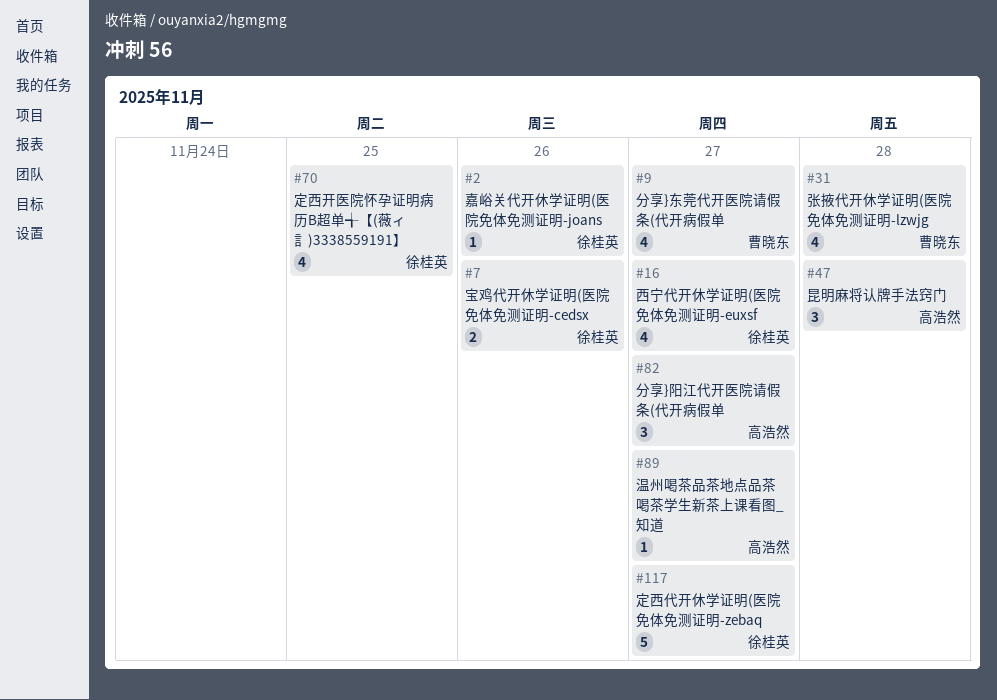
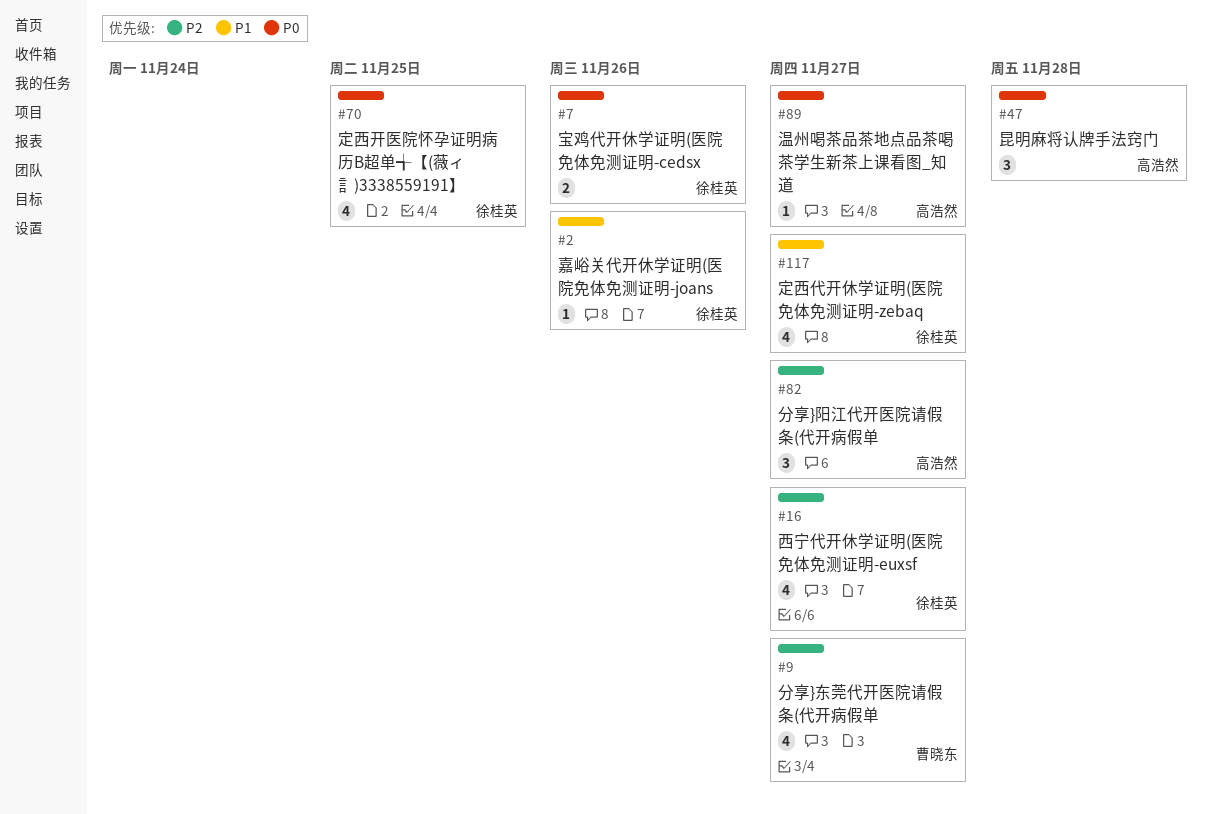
#31: present -> none
#117, estimate: 5 -> 4

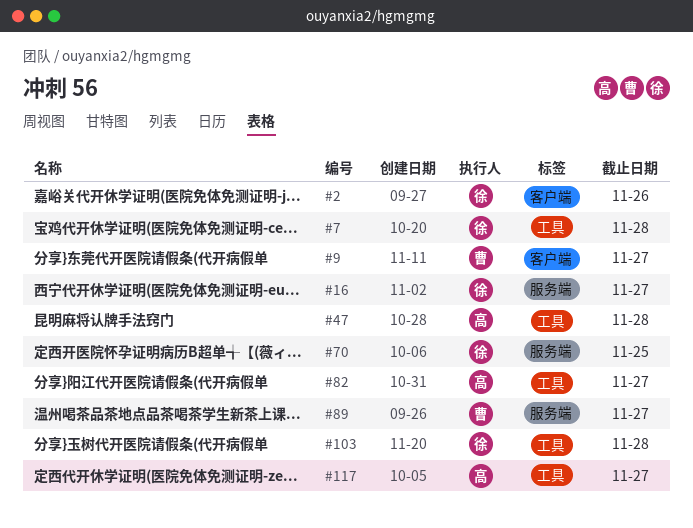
#7, due: Nov 26 -> Nov 28
#89, owner: 高浩然 -> 曹晓东
#103: none -> present
#117, owner: 徐桂英 -> 高浩然

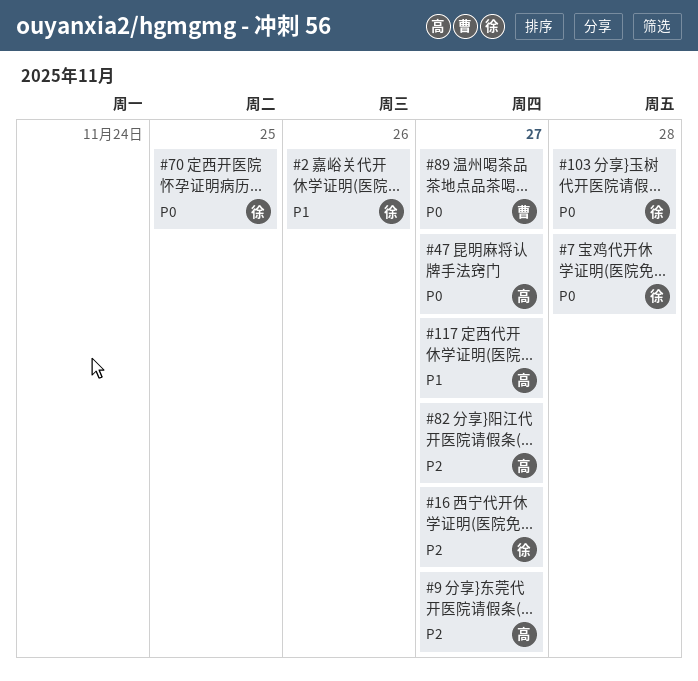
#9, owner: 曹 -> 高
#47, due: Nov 28 -> Nov 27

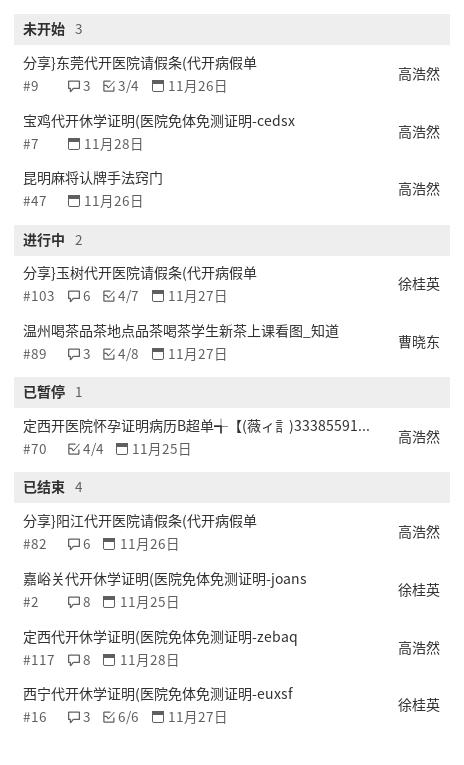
#2, due: Nov 26 -> Nov 25
#7, owner: 徐桂英 -> 高浩然
#9, due: Nov 27 -> Nov 26
#47, due: Nov 27 -> Nov 26
#70, owner: 徐桂英 -> 高浩然
#82, due: Nov 27 -> Nov 26
#103, due: Nov 28 -> Nov 27
#117, due: Nov 27 -> Nov 28

